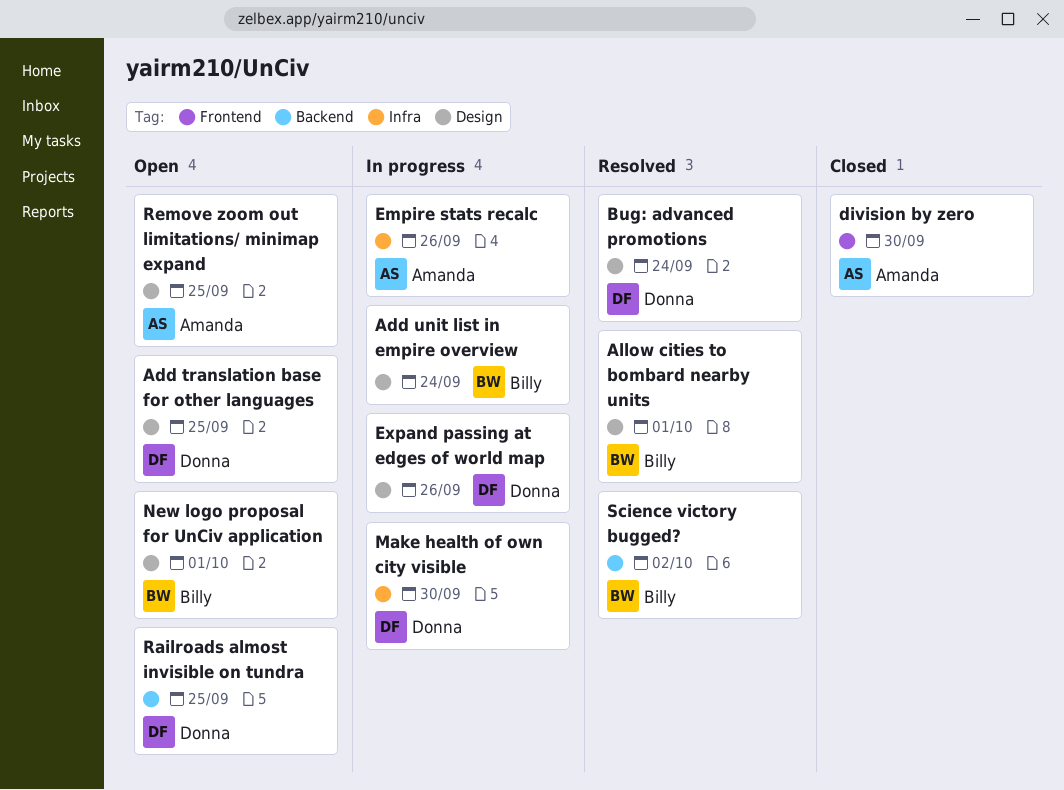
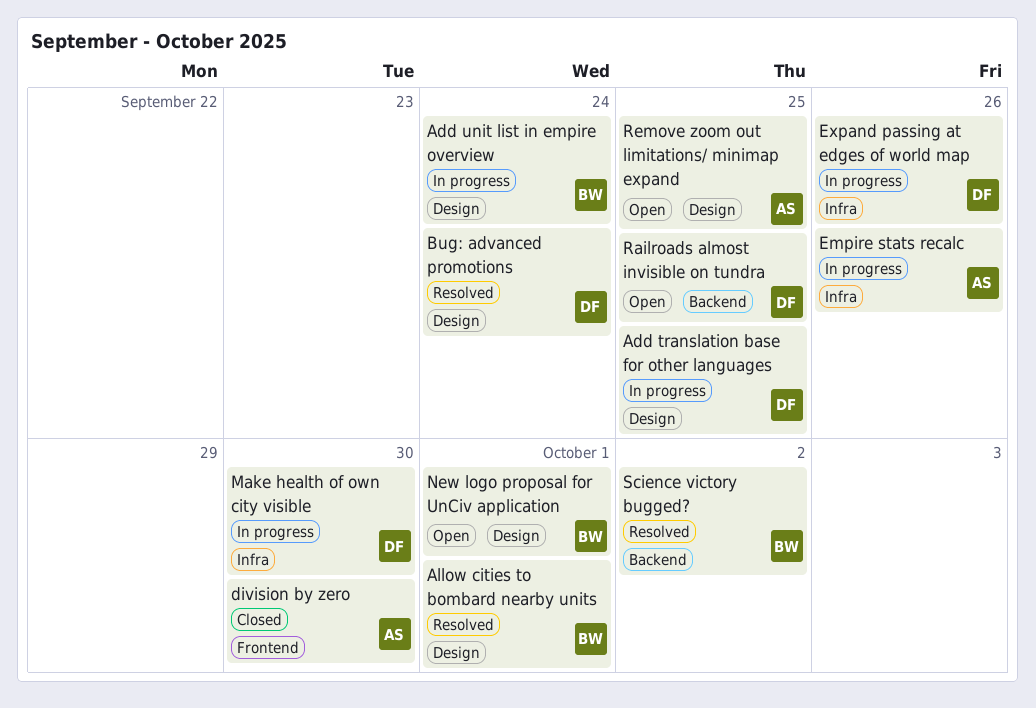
Add translation base for other languages, status: Open -> In progress
Expand passing at edges of world map, label: Design -> Infra

